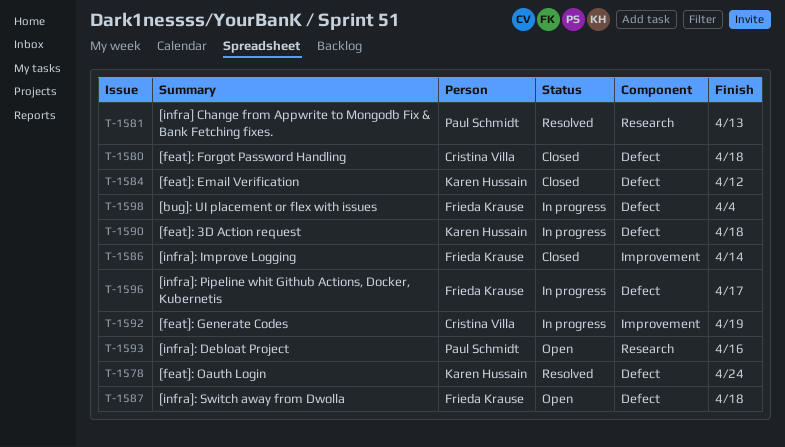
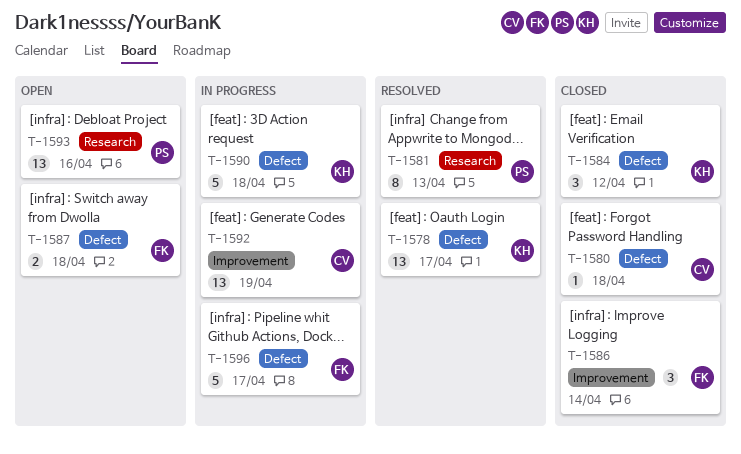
T-1578, due: Apr 24 -> Apr 17
T-1598: present -> none

